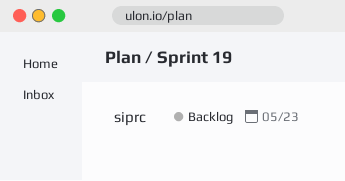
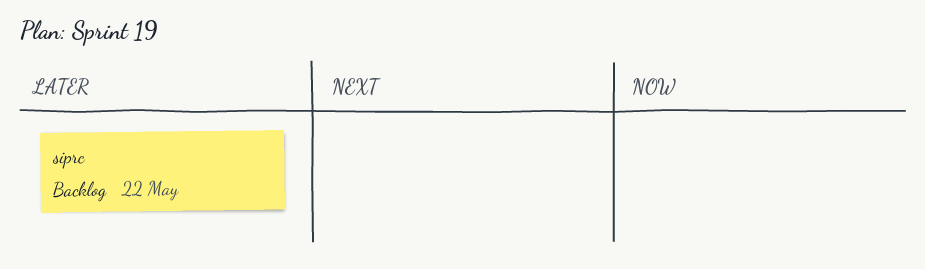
siprc, due: May 23 -> May 22

